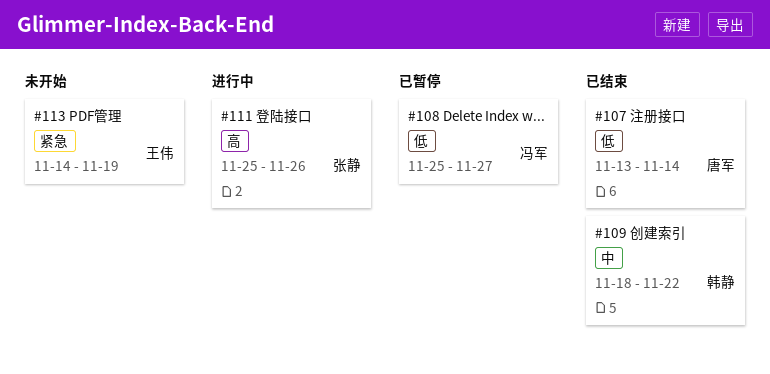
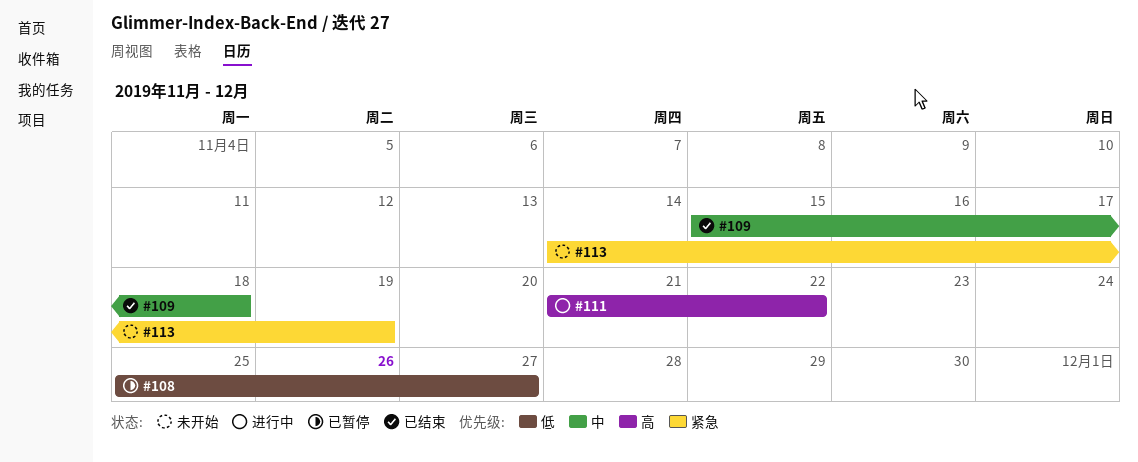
#107: present -> none
#109, start: Nov 18 -> Nov 15
#109, due: Nov 22 -> Nov 18
#111, start: Nov 25 -> Nov 21
#111, due: Nov 26 -> Nov 22

